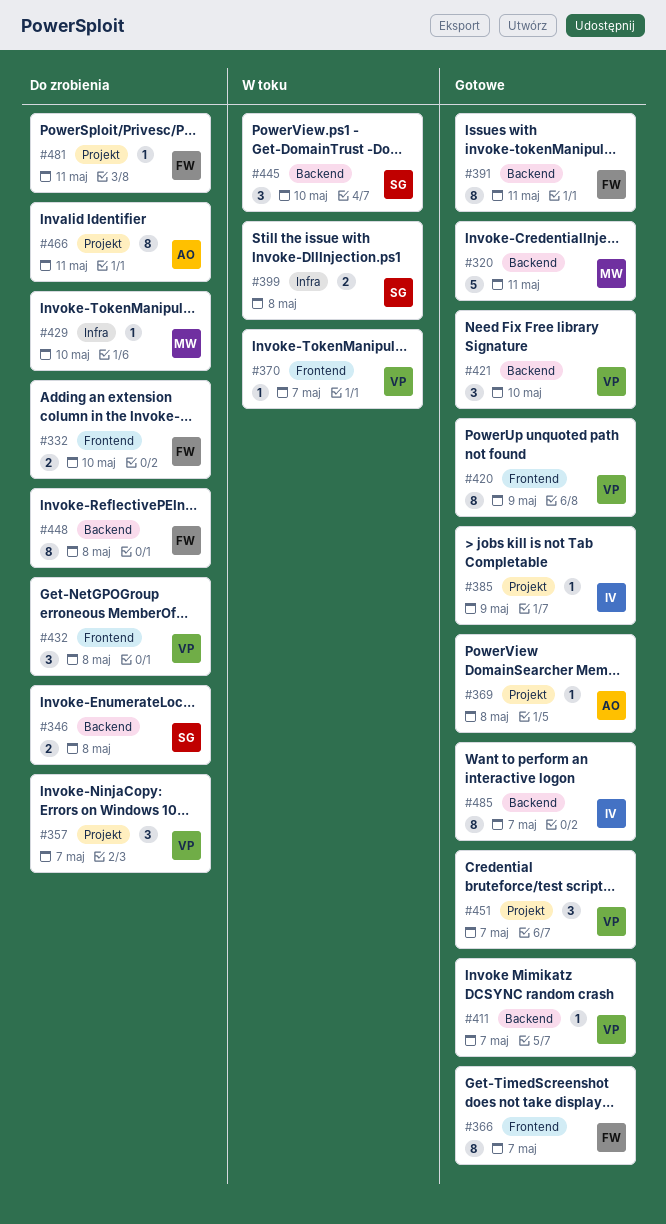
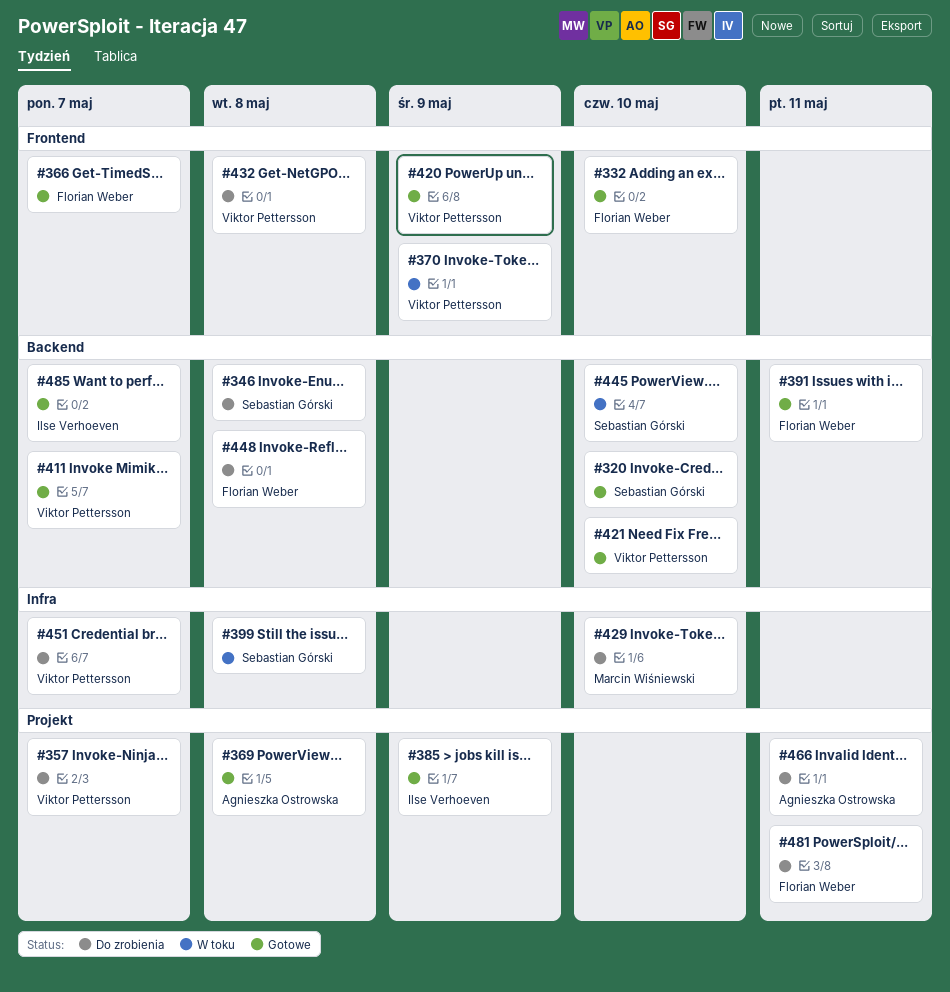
#320, owner: Marcin Wiśniewski -> Sebastian Górski
#320, due: May 11 -> May 10
#332, status: Do zrobienia -> Gotowe
#370, due: May 7 -> May 9
#451, status: Gotowe -> Do zrobienia
#451, label: Projekt -> Infra

